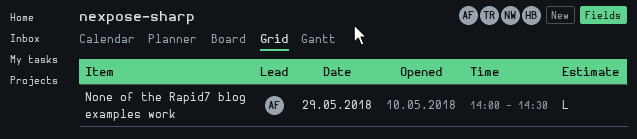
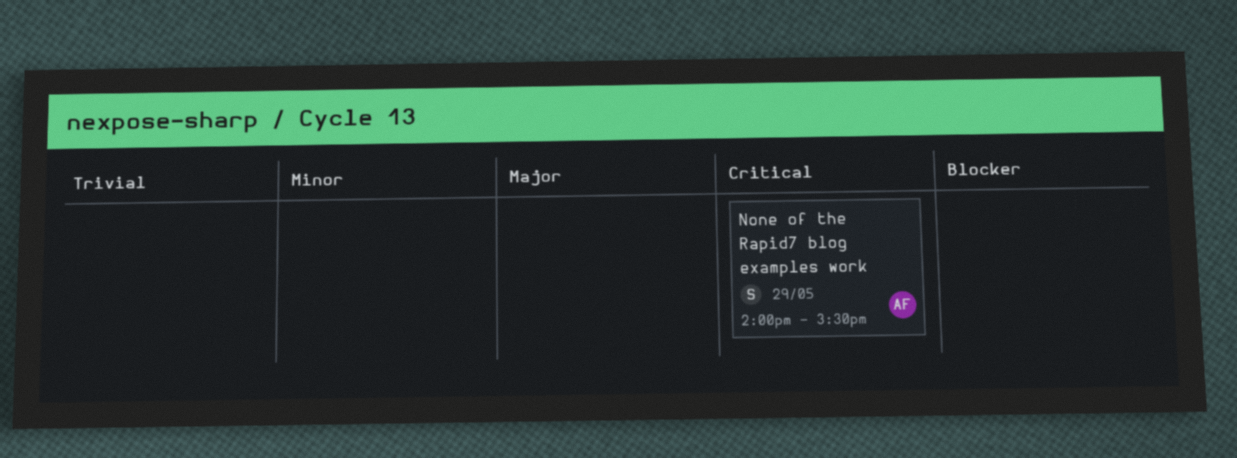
None of the Rapid7 blog examples work, estimate: L -> S
None of the Rapid7 blog examples work, ends: 14:30 -> 15:30

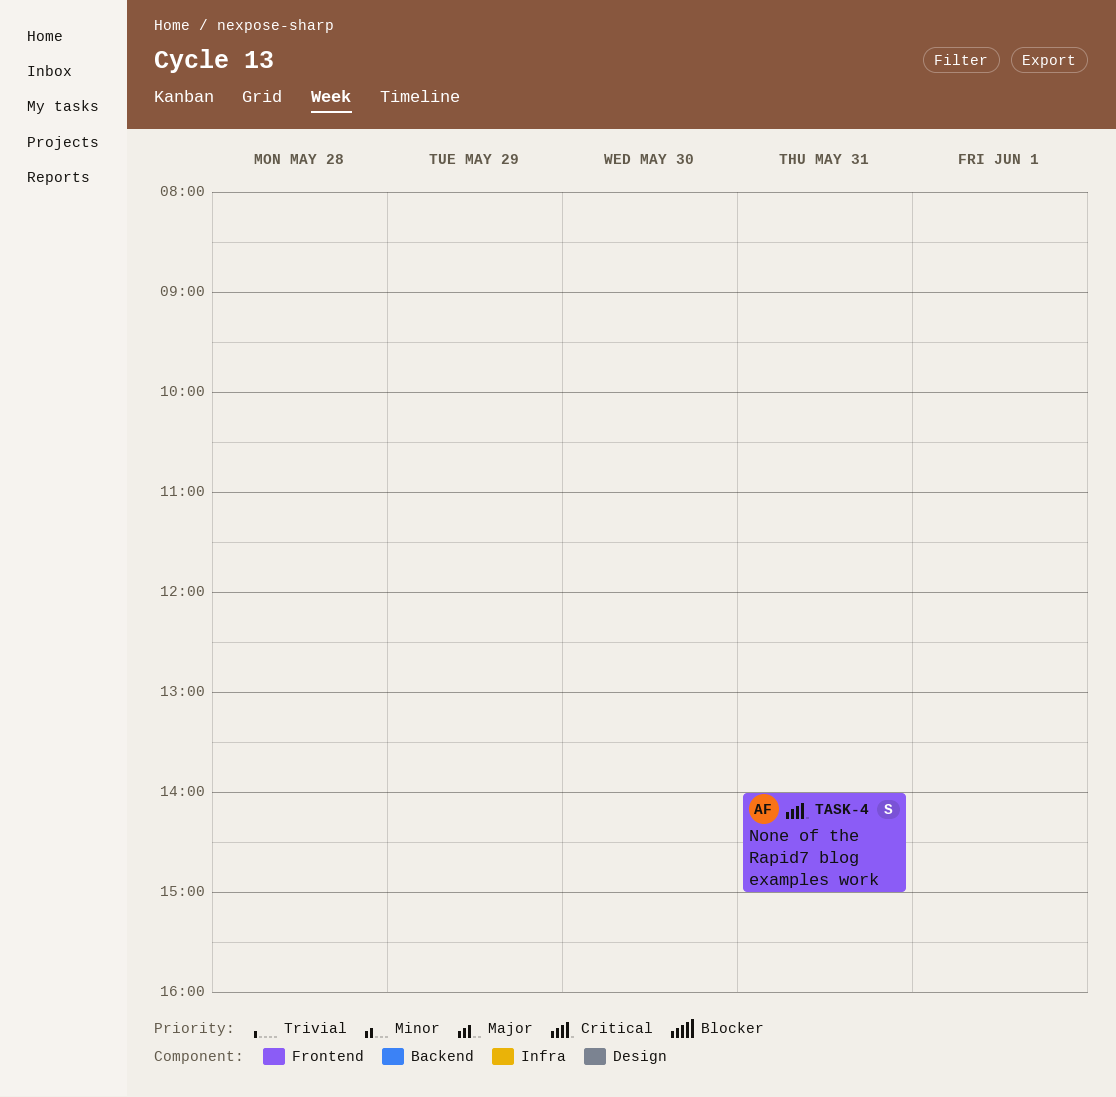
None of the Rapid7 blog examples work, day: May 29 -> May 31
None of the Rapid7 blog examples work, ends: 15:30 -> 15:00

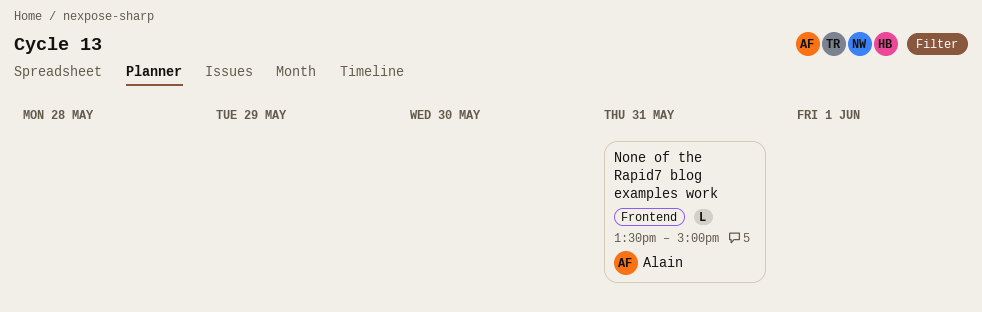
None of the Rapid7 blog examples work, estimate: S -> L
None of the Rapid7 blog examples work, begins: 14:00 -> 13:30

